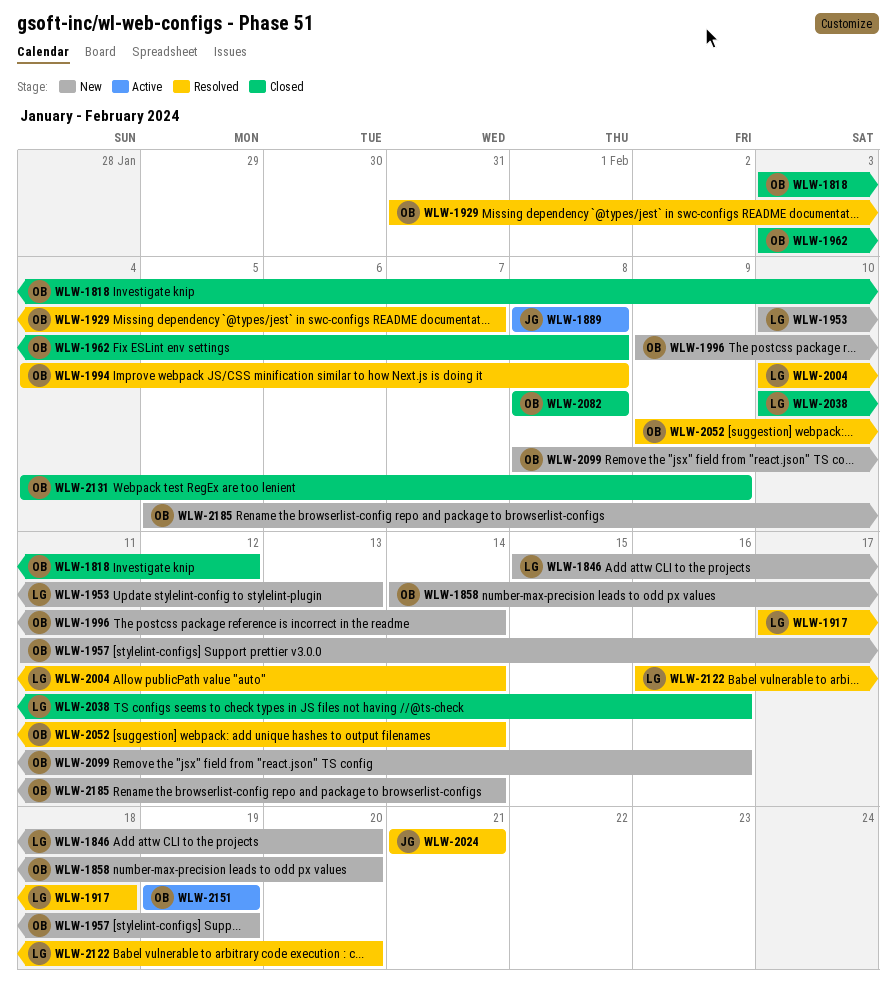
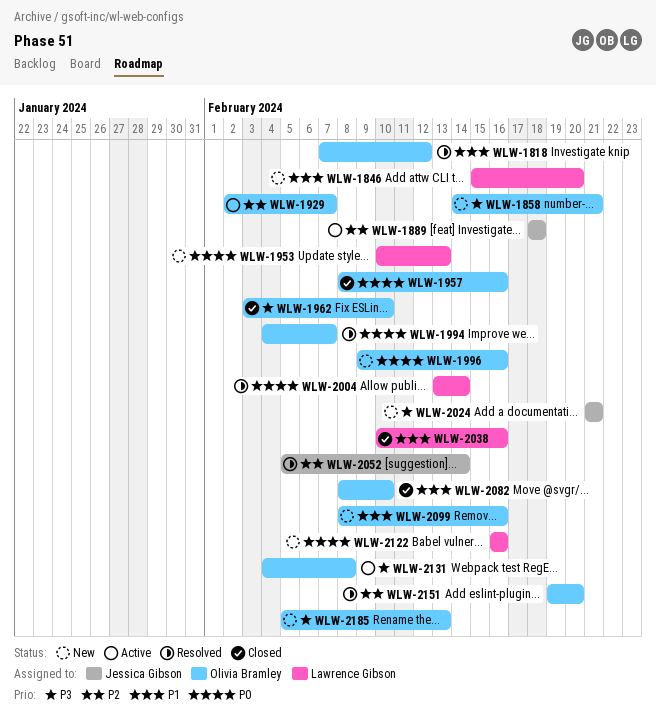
WLW-1818, status: Closed -> Resolved
WLW-1818, start: Feb 3 -> Feb 7
WLW-1858, due: Feb 20 -> Feb 21
WLW-1889, start: Feb 8 -> Feb 18
WLW-1889, due: Feb 8 -> Feb 18
WLW-1917: present -> none
WLW-1929, status: Resolved -> Active
WLW-1929, start: Jan 31 -> Feb 2
WLW-1957, status: New -> Closed
WLW-1957, start: Feb 11 -> Feb 8
WLW-1957, due: Feb 19 -> Feb 16
WLW-1962, due: Feb 8 -> Feb 10
WLW-1994, due: Feb 8 -> Feb 7
WLW-1996, due: Feb 14 -> Feb 16
WLW-2004, start: Feb 10 -> Feb 13
WLW-2024, status: Resolved -> New
WLW-2052, owner: Olivia Bramley -> Jessica Gibson
WLW-2052, start: Feb 9 -> Feb 5
WLW-2082, due: Feb 8 -> Feb 10
WLW-2122, status: Resolved -> New
WLW-2122, due: Feb 20 -> Feb 16
WLW-2131, status: Closed -> Active
WLW-2131, due: Feb 9 -> Feb 8
WLW-2151, status: Active -> Resolved
WLW-2151, due: Feb 19 -> Feb 20
WLW-2185, due: Feb 14 -> Feb 13

